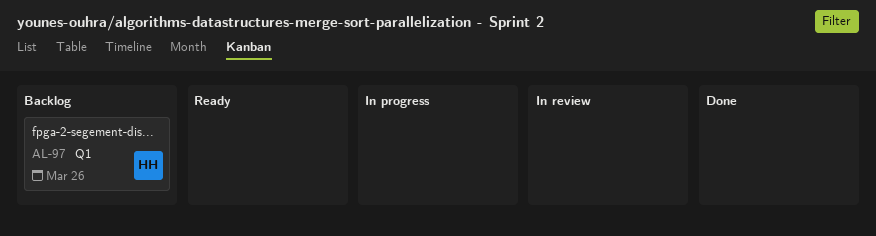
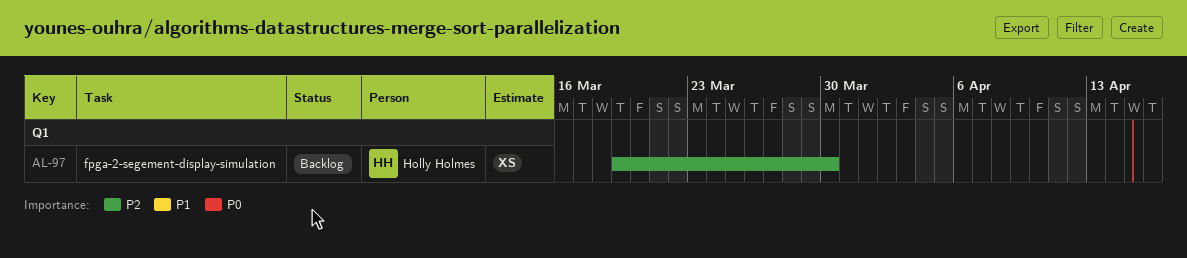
AL-97, due: Mar 26 -> Mar 30

